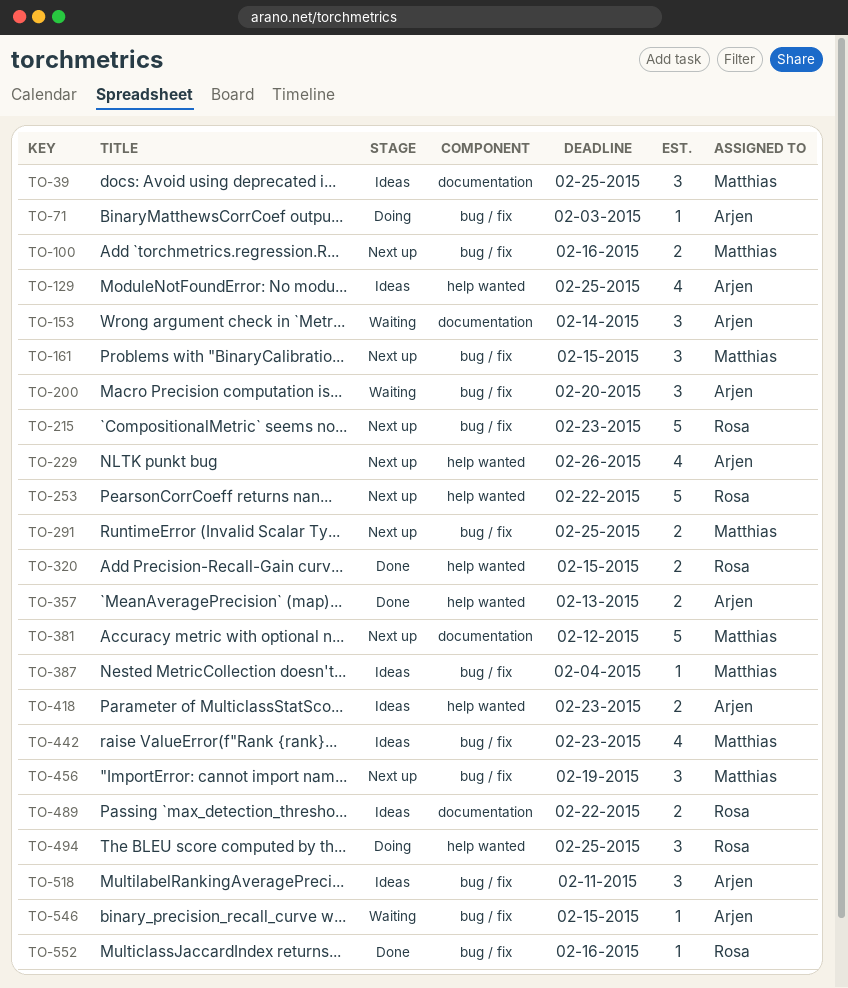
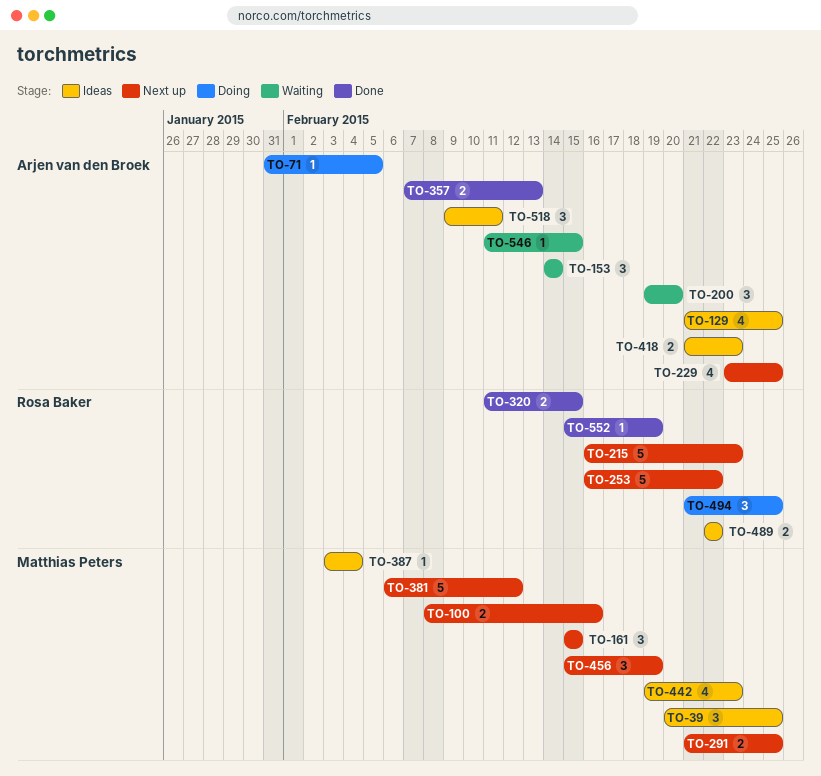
TO-71, due: Feb 3 -> Feb 5
TO-229, due: Feb 26 -> Feb 25
TO-552, due: Feb 16 -> Feb 19

